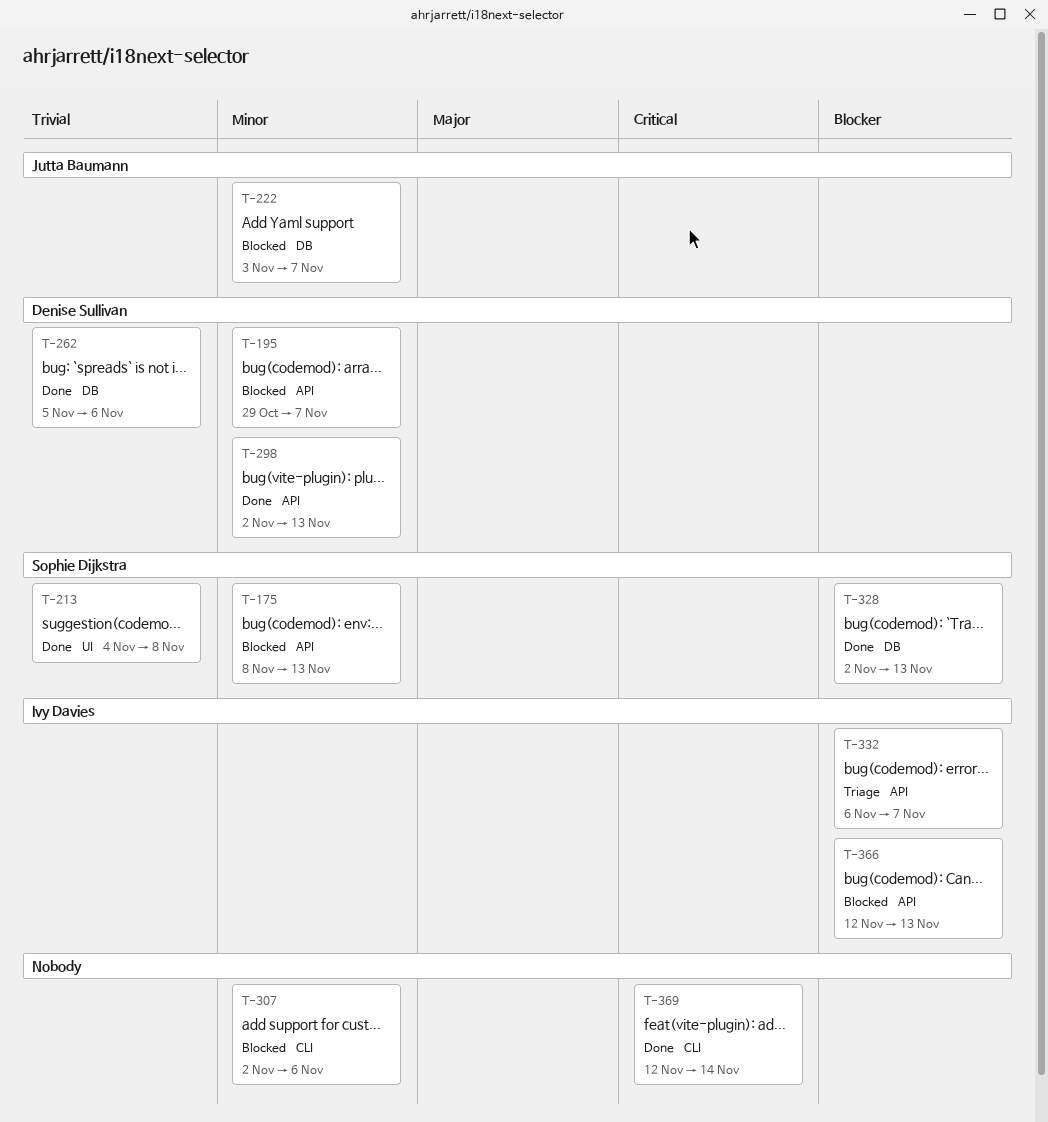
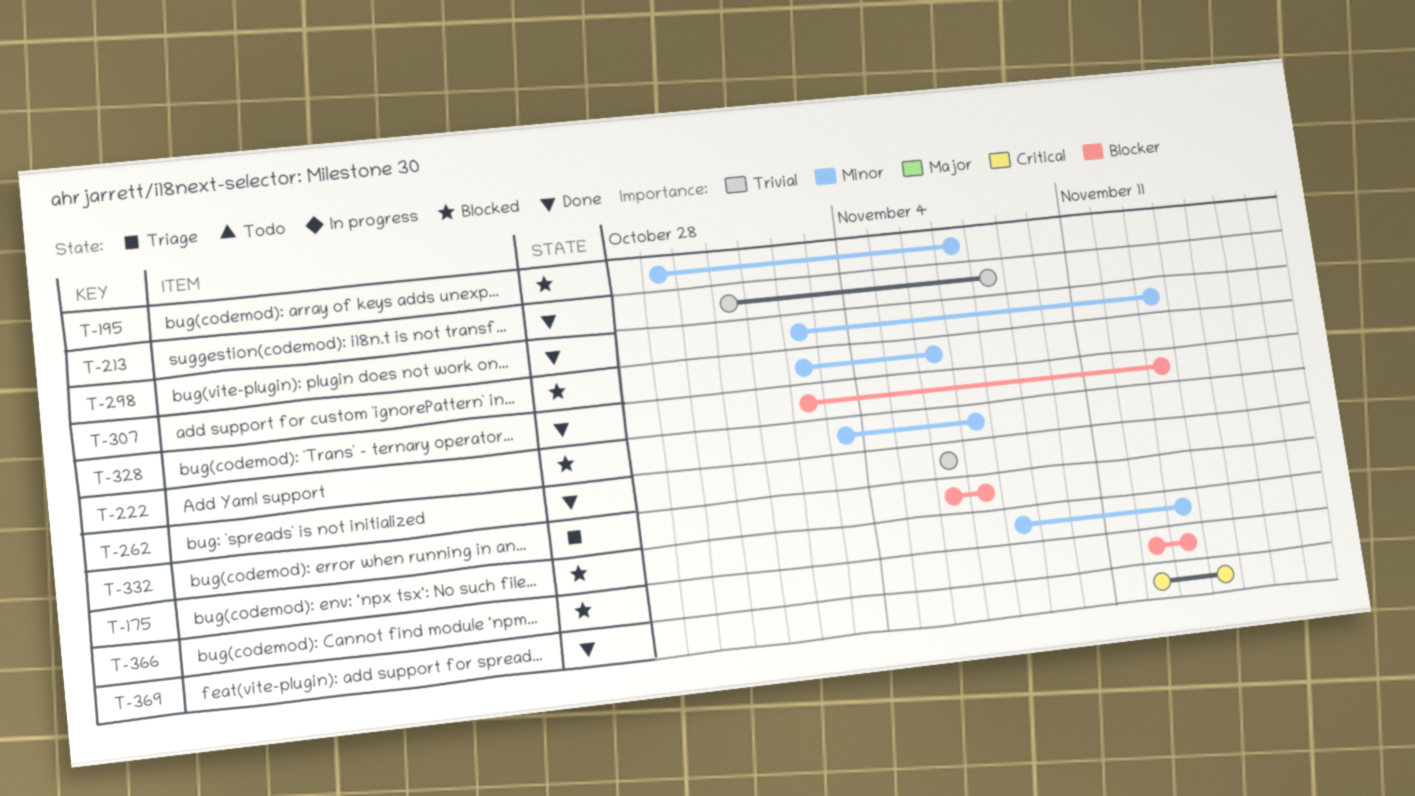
T-213, start: Nov 4 -> Oct 31
T-262, start: Nov 5 -> Nov 6

